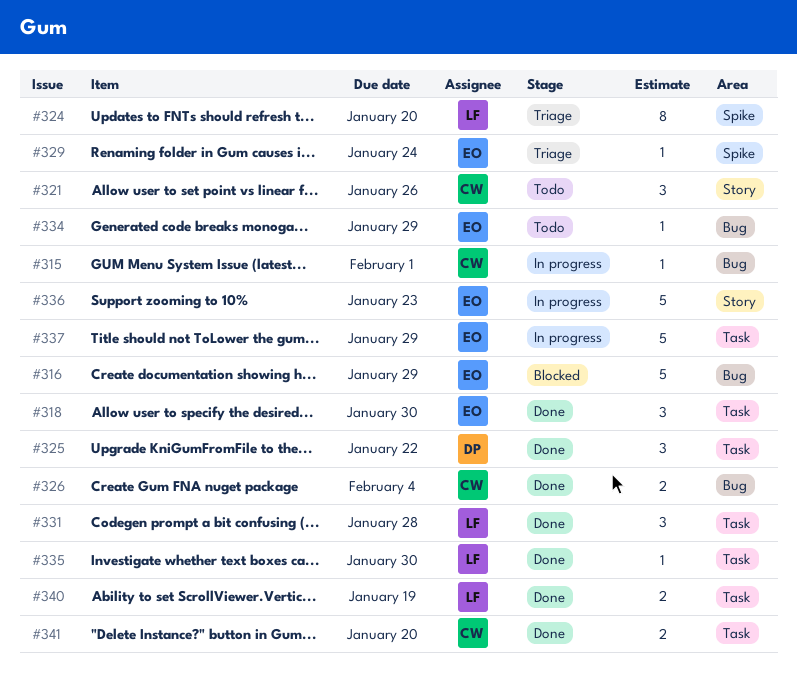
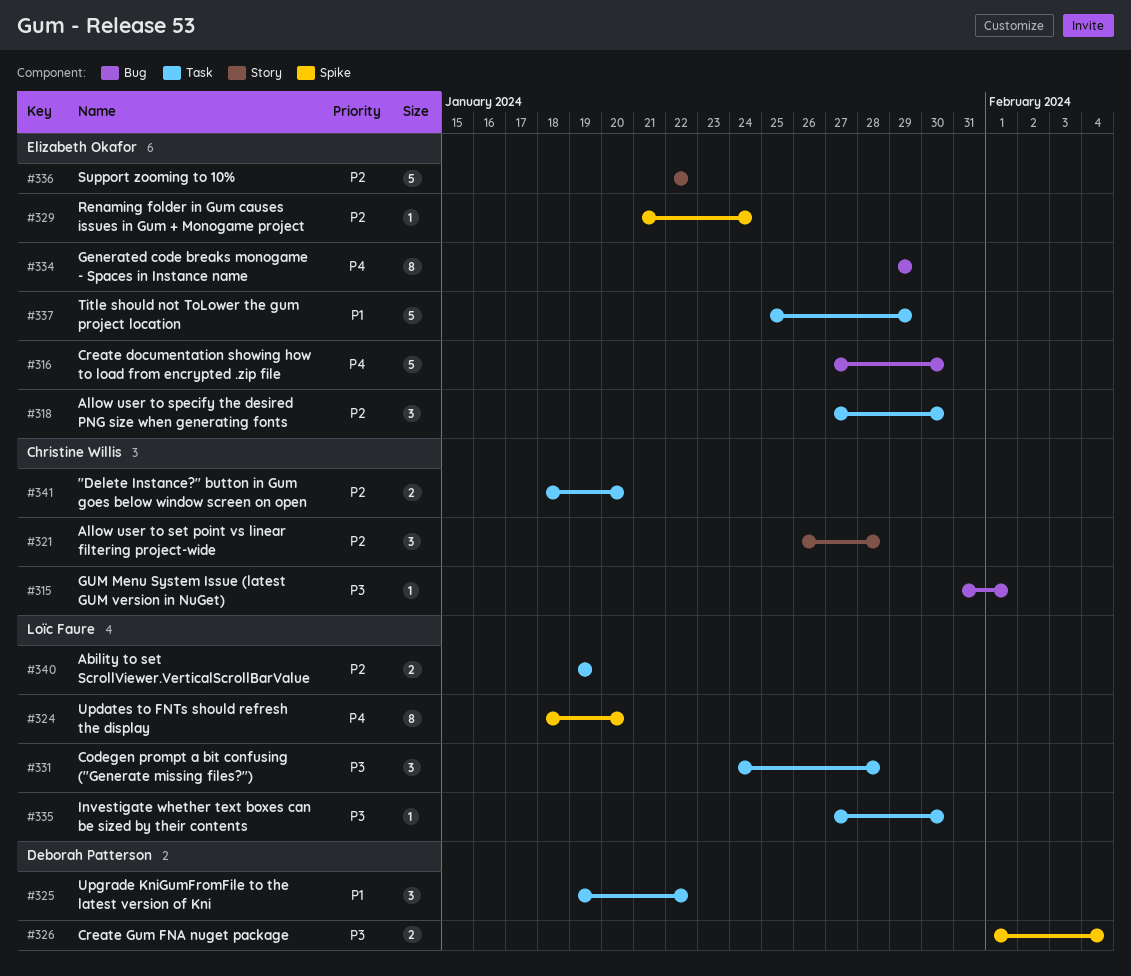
#316, due: Jan 29 -> Jan 30
#321, due: Jan 26 -> Jan 28
#326, owner: Christine Willis -> Deborah Patterson
#326, label: Bug -> Spike
#334, estimate: 1 -> 8
#336, due: Jan 23 -> Jan 22

